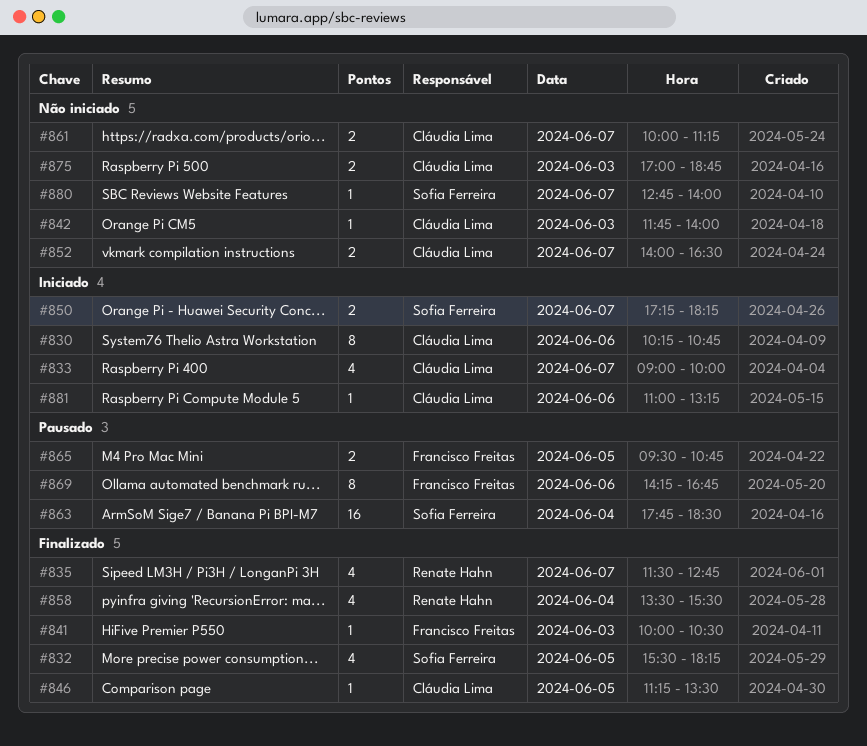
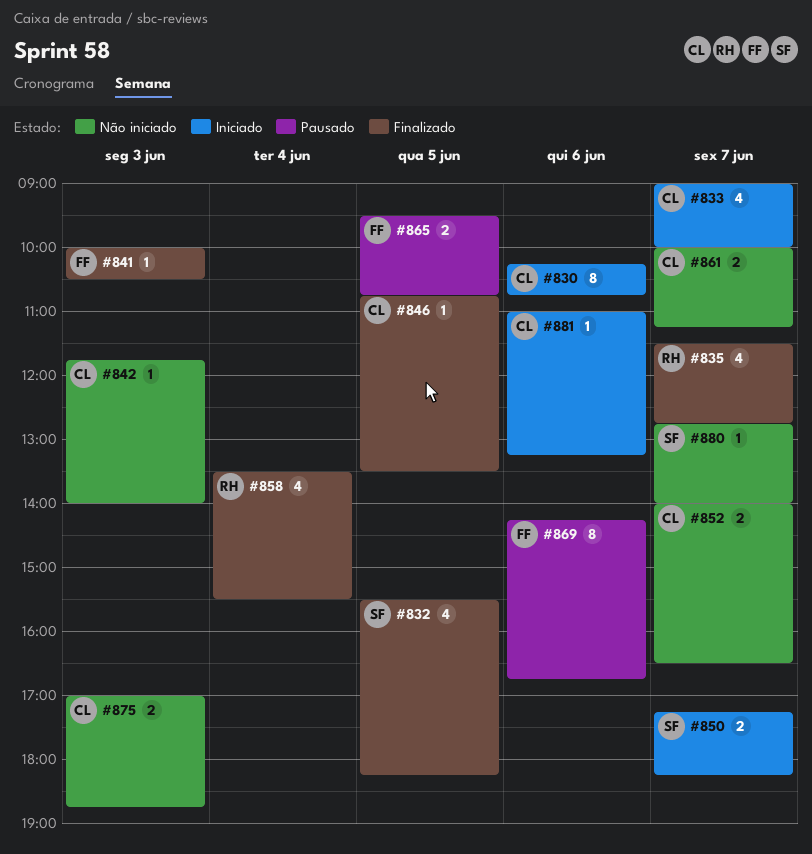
#846, begins: 11:15 -> 10:45
#863: present -> none

